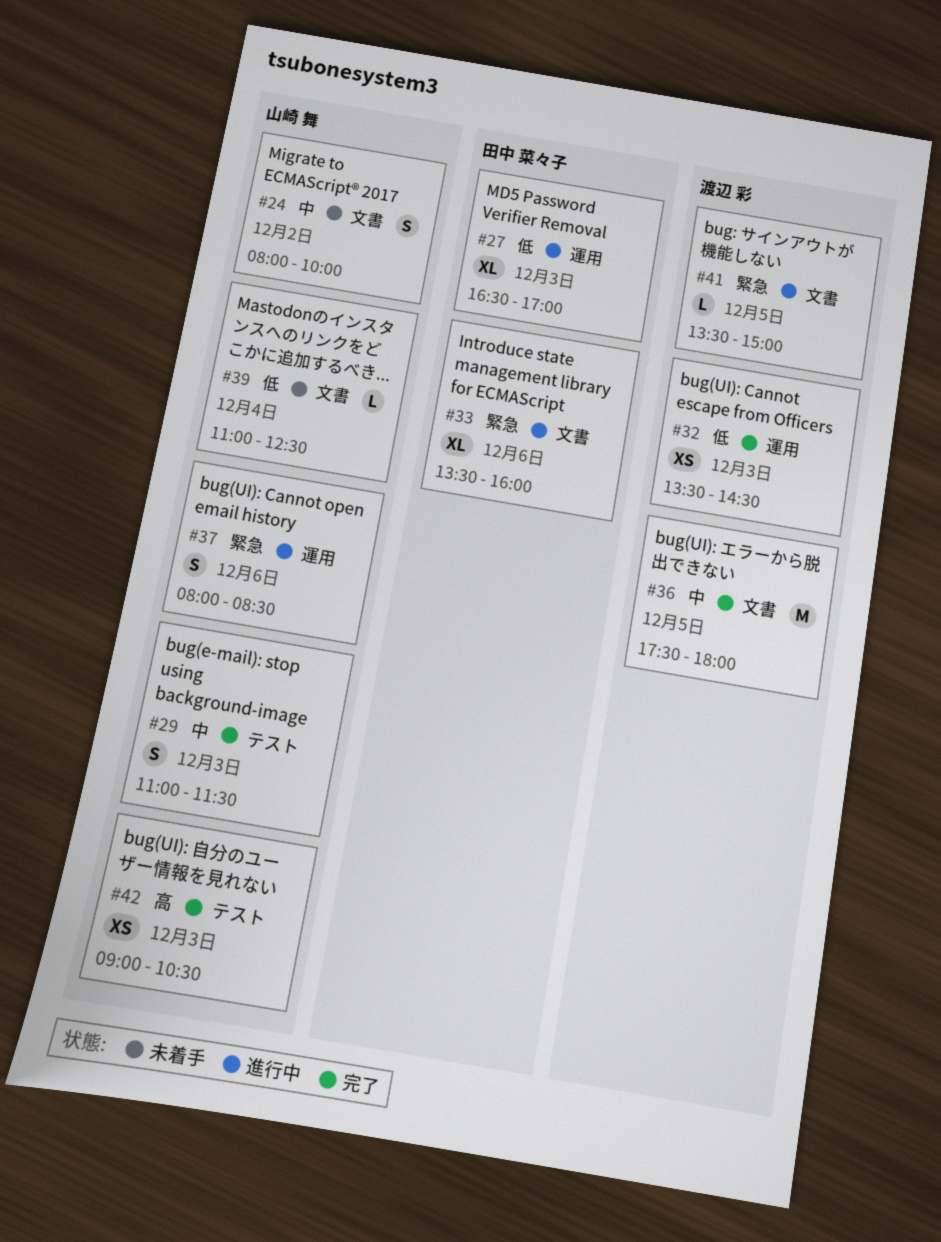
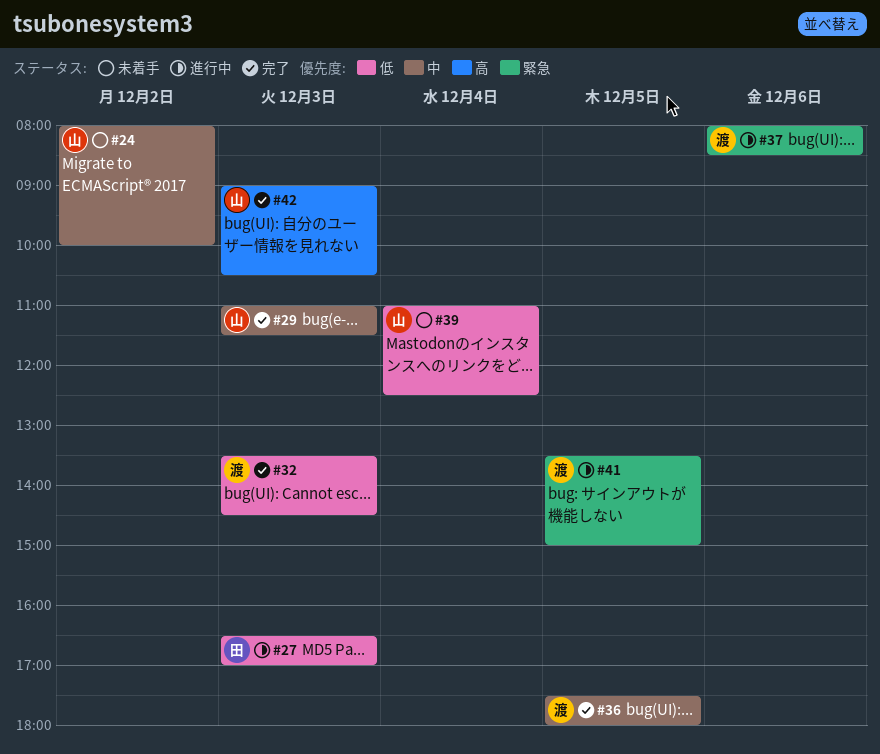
#33: present -> none
#37, owner: 山崎 舞 -> 渡辺 彩

